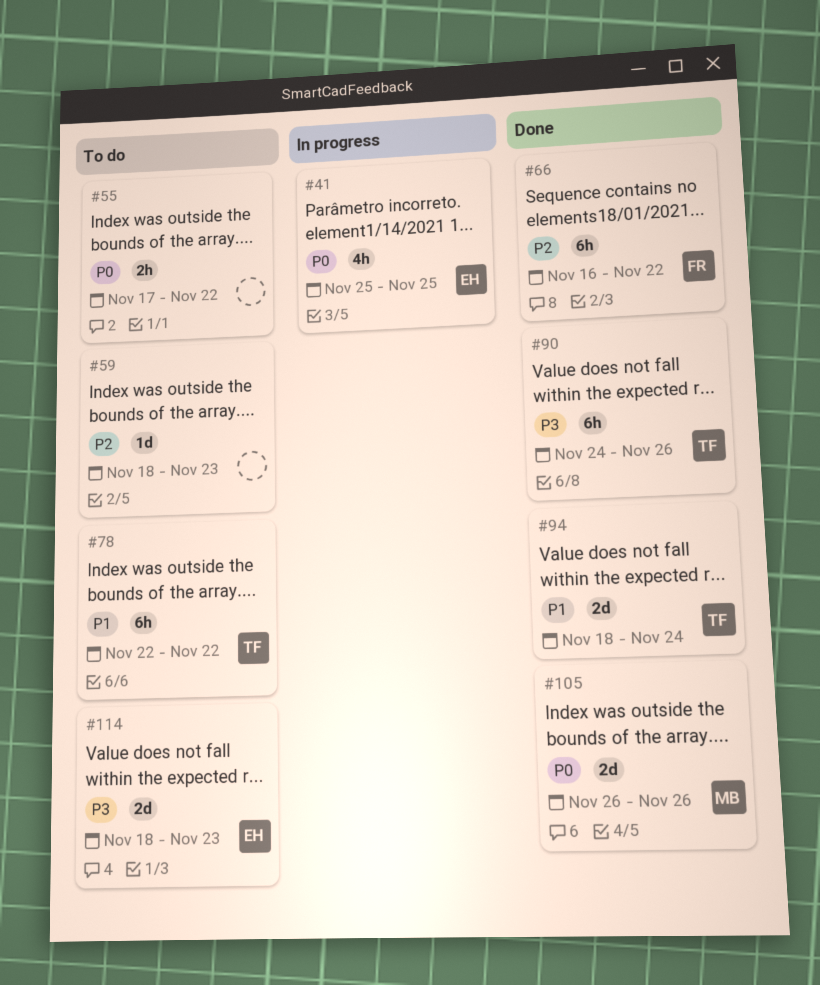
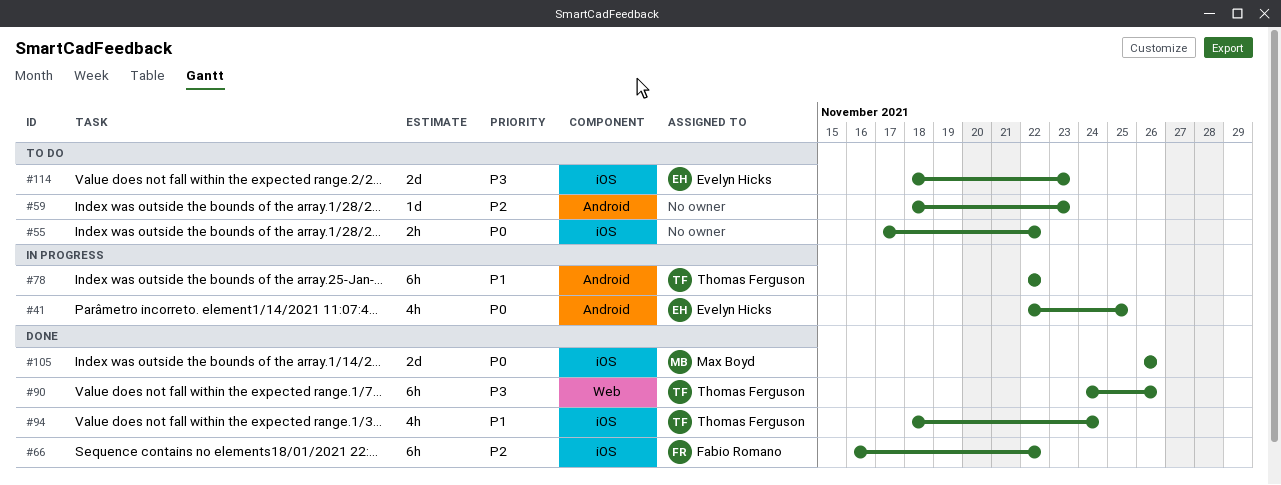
#41, start: Nov 25 -> Nov 22
#78, status: To do -> In progress
#94, estimate: 2d -> 4h

